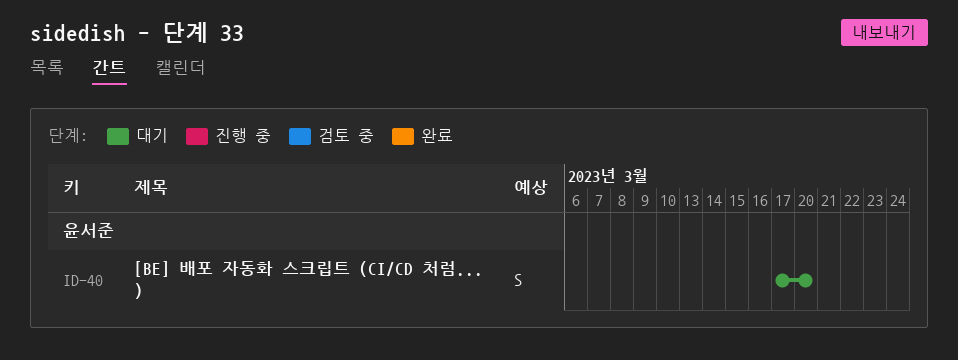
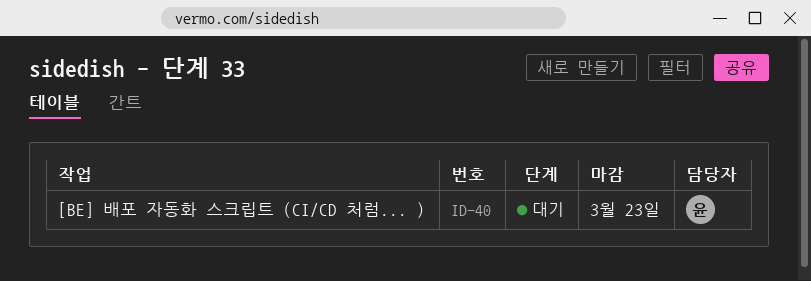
ID-40, due: Mar 20 -> Mar 23

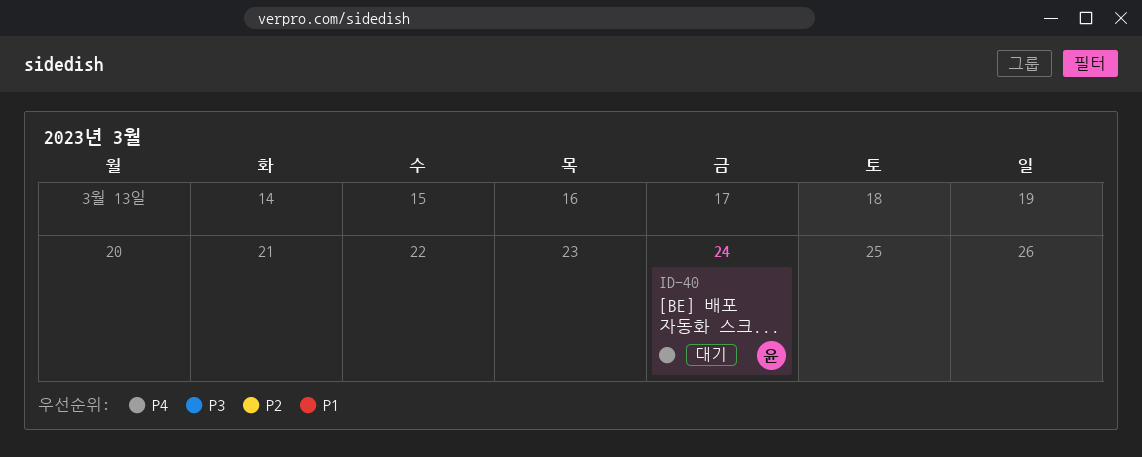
ID-40, due: Mar 23 -> Mar 24

